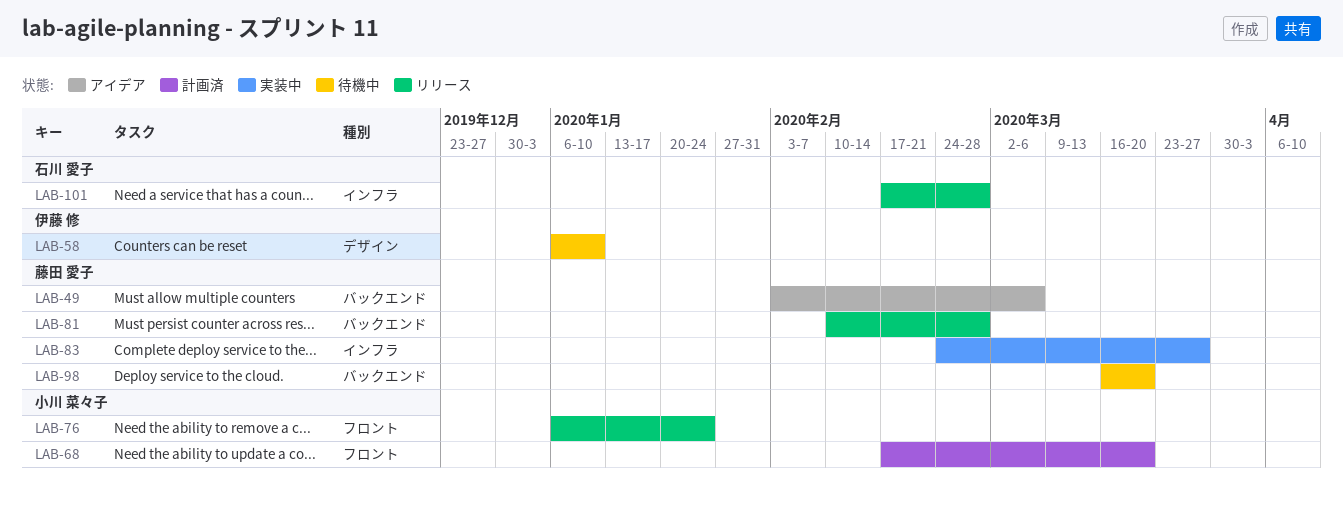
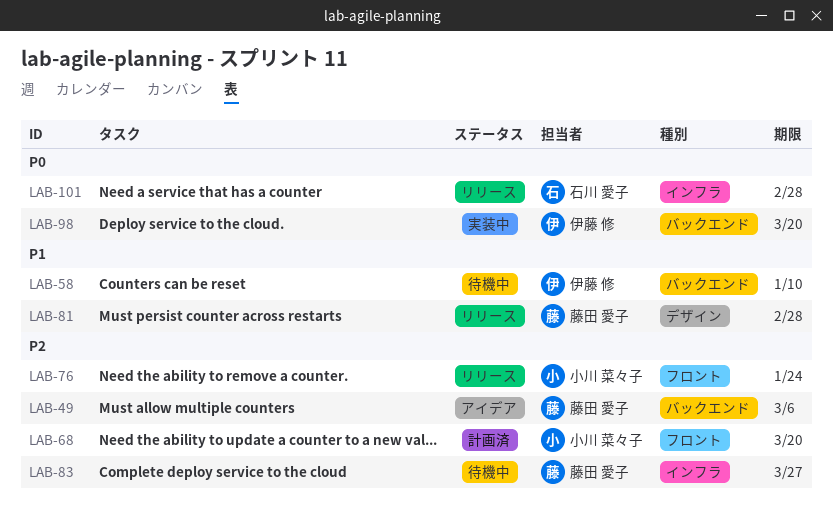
LAB-58, label: デザイン -> バックエンド
LAB-81, label: バックエンド -> デザイン
LAB-83, status: 実装中 -> 待機中
LAB-98, status: 待機中 -> 実装中
LAB-98, owner: 藤田 愛子 -> 伊藤 修

